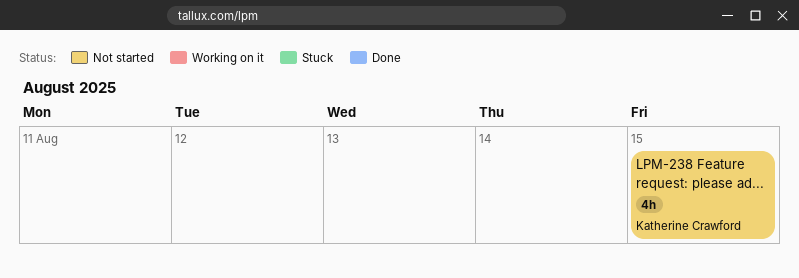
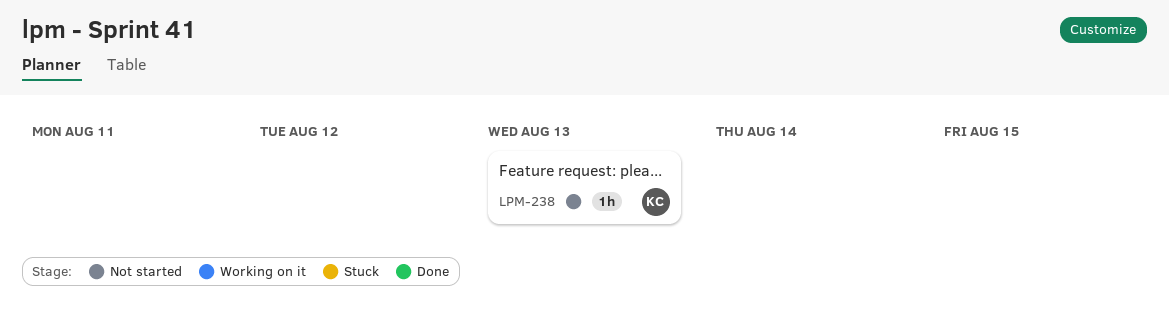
LPM-238, estimate: 4h -> 1h
LPM-238, due: Aug 15 -> Aug 13

